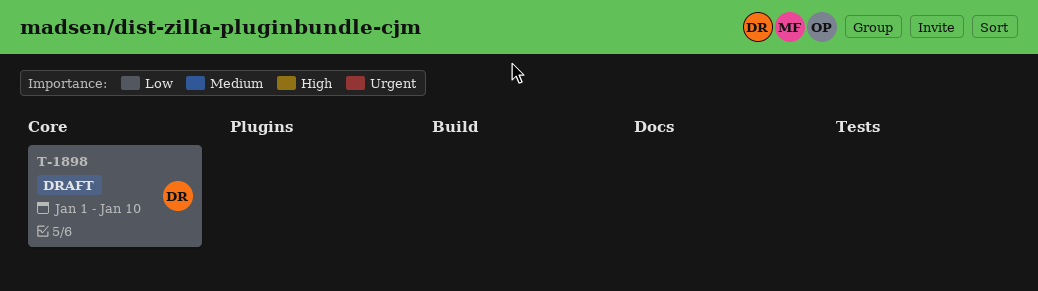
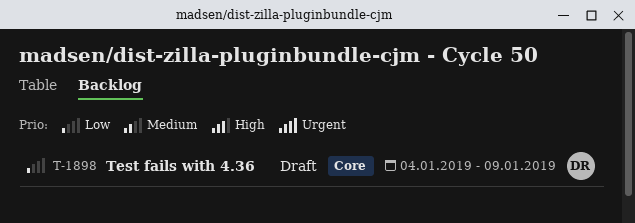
T-1898, start: Jan 1 -> Jan 4
T-1898, due: Jan 10 -> Jan 9

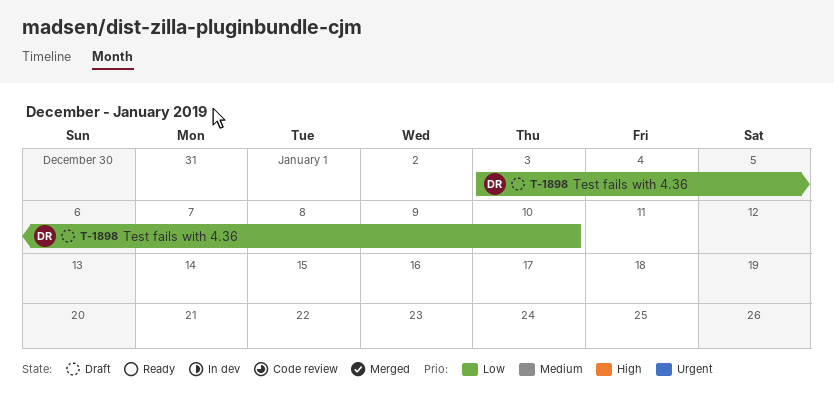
T-1898, start: Jan 4 -> Jan 3
T-1898, due: Jan 9 -> Jan 10

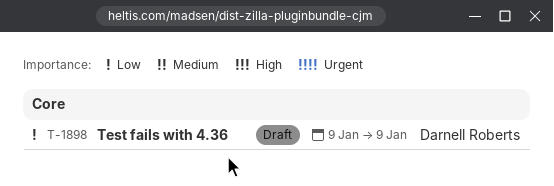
T-1898, start: Jan 3 -> Jan 9
T-1898, due: Jan 10 -> Jan 9

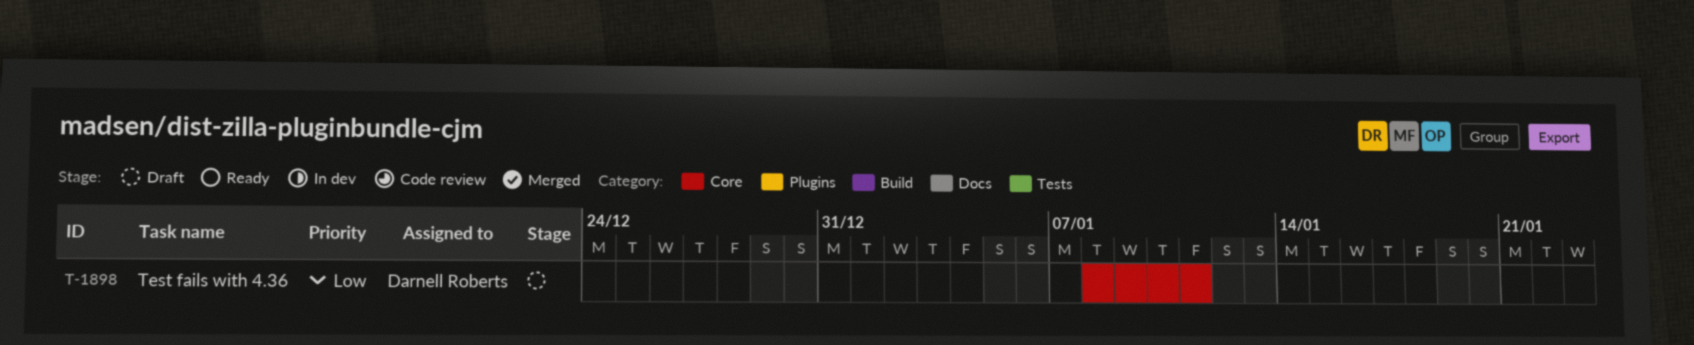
T-1898, start: Jan 9 -> Jan 8
T-1898, due: Jan 9 -> Jan 11

